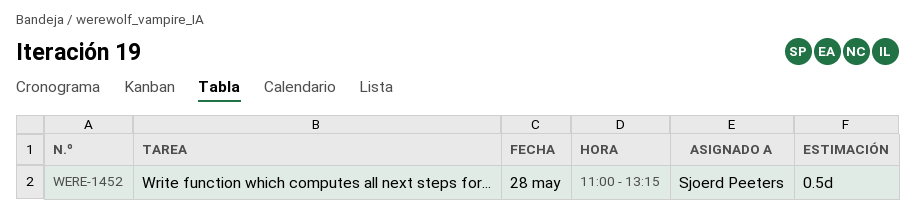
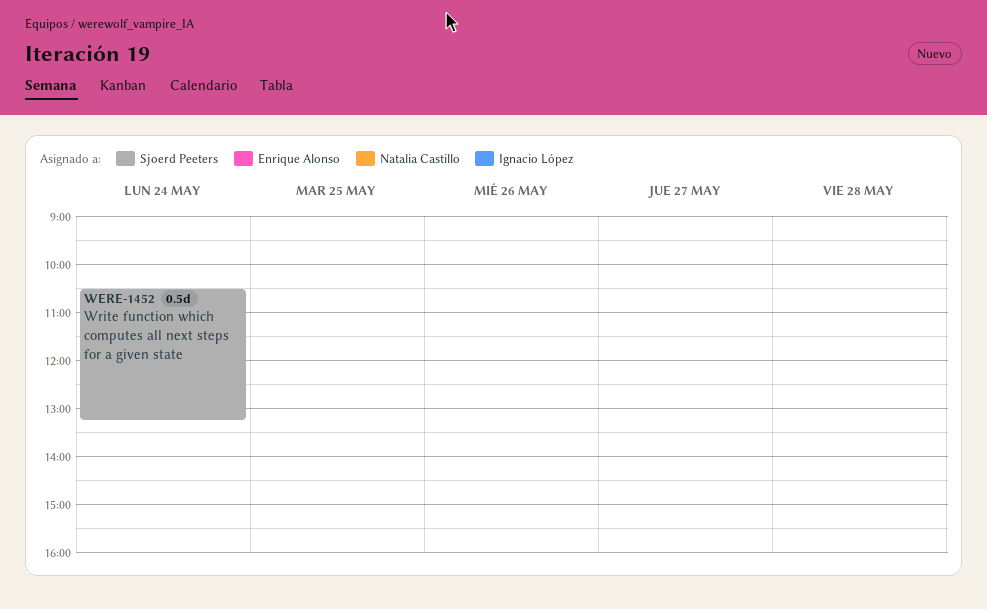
WERE-1452, day: May 28 -> May 24
WERE-1452, begins: 11:00 -> 10:30

